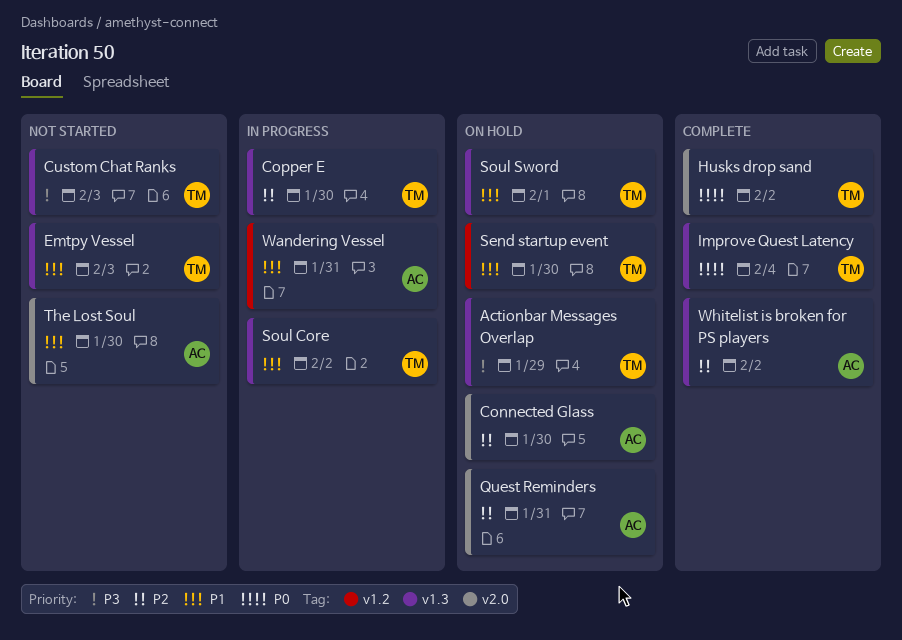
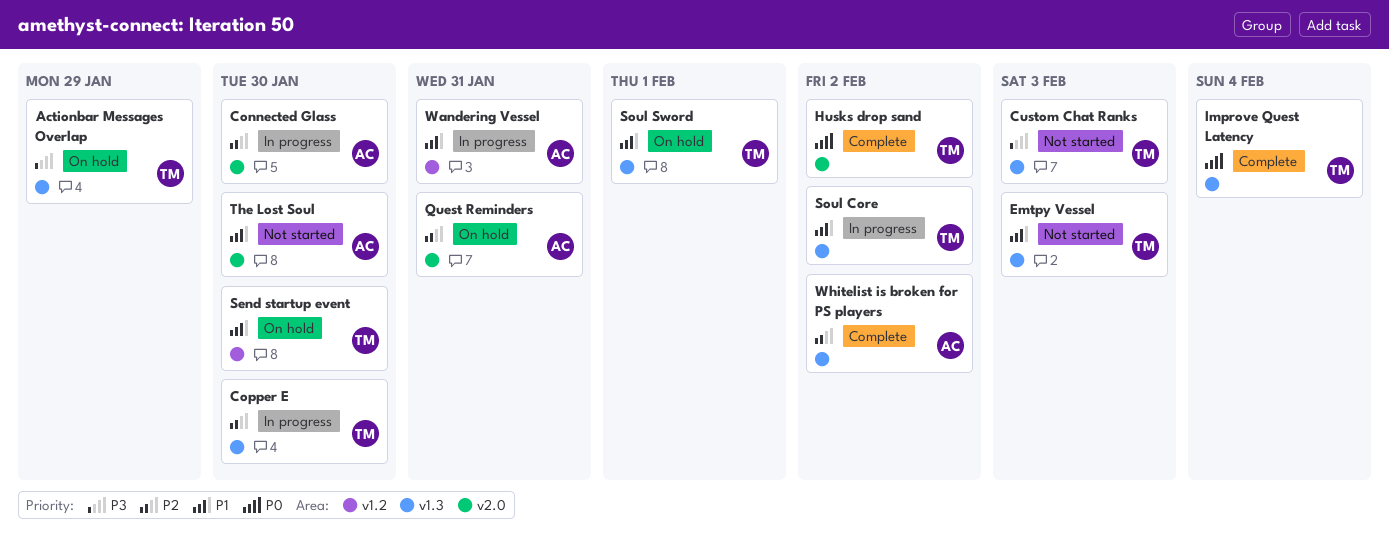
Connected Glass, status: On hold -> In progress

